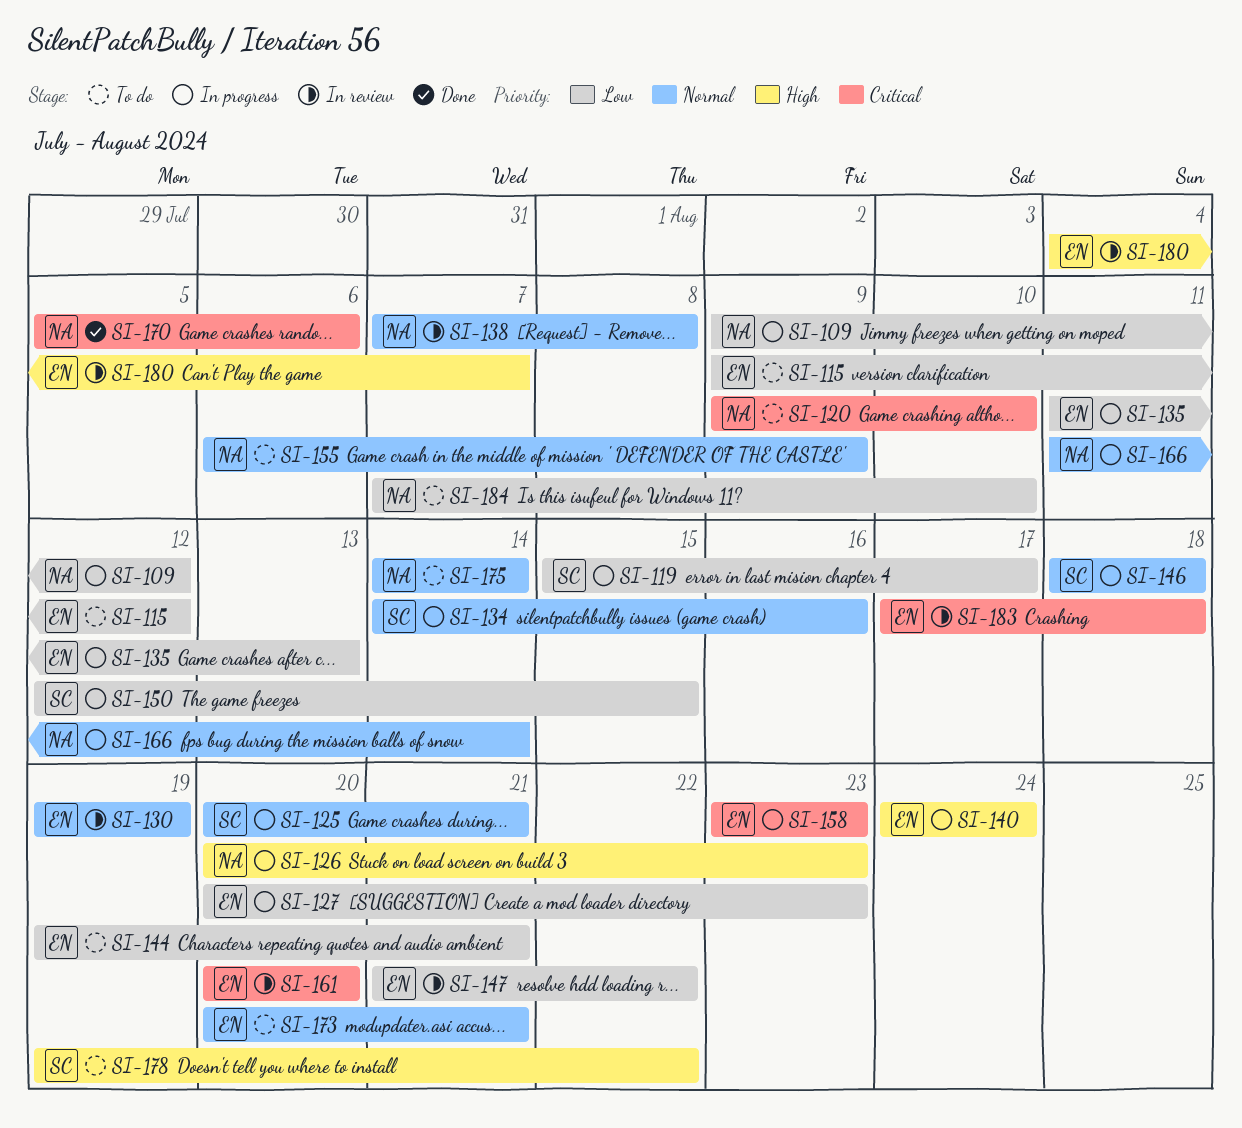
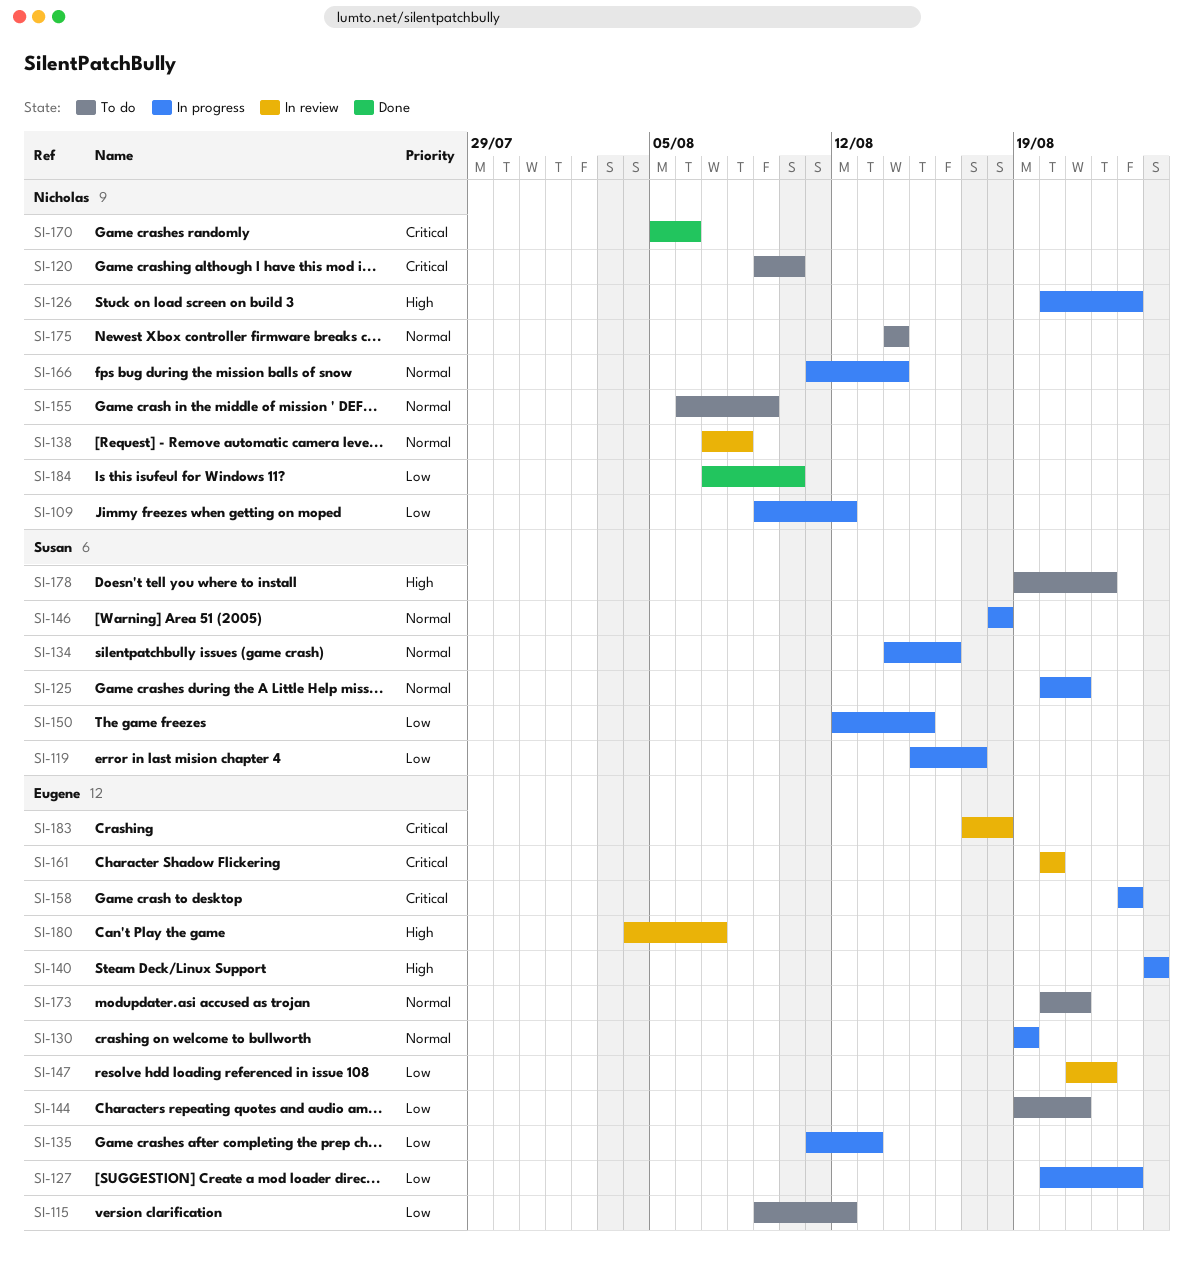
SI-130, status: In review -> In progress
SI-184, status: To do -> Done

